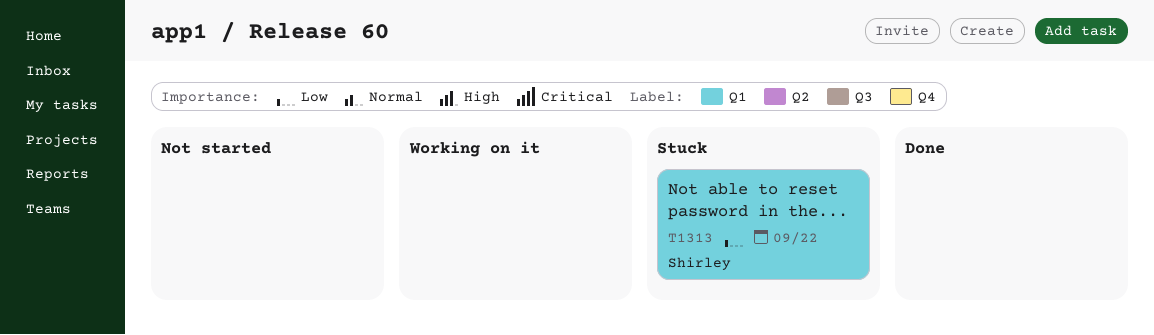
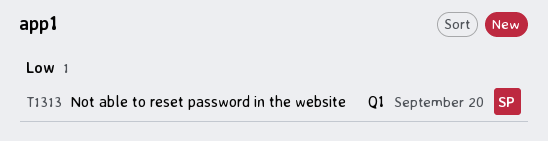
T1313, due: Sep 22 -> Sep 20

